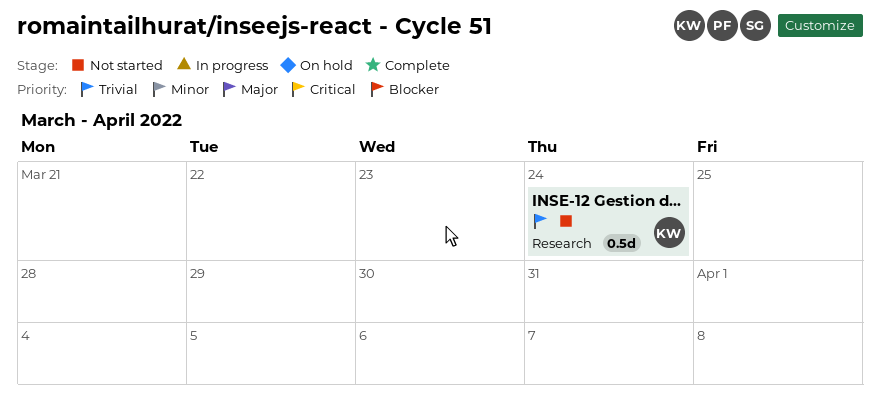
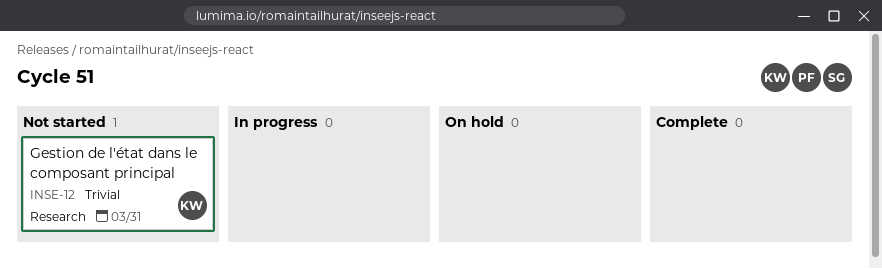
INSE-12, due: Mar 24 -> Mar 31

